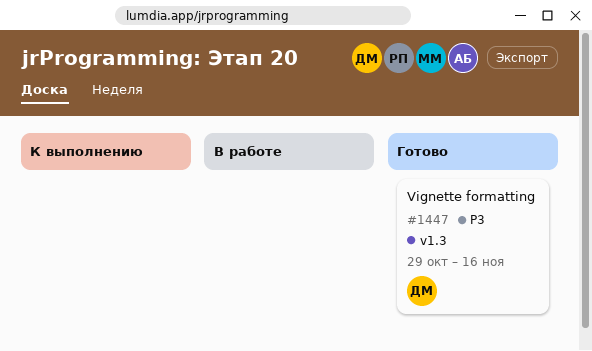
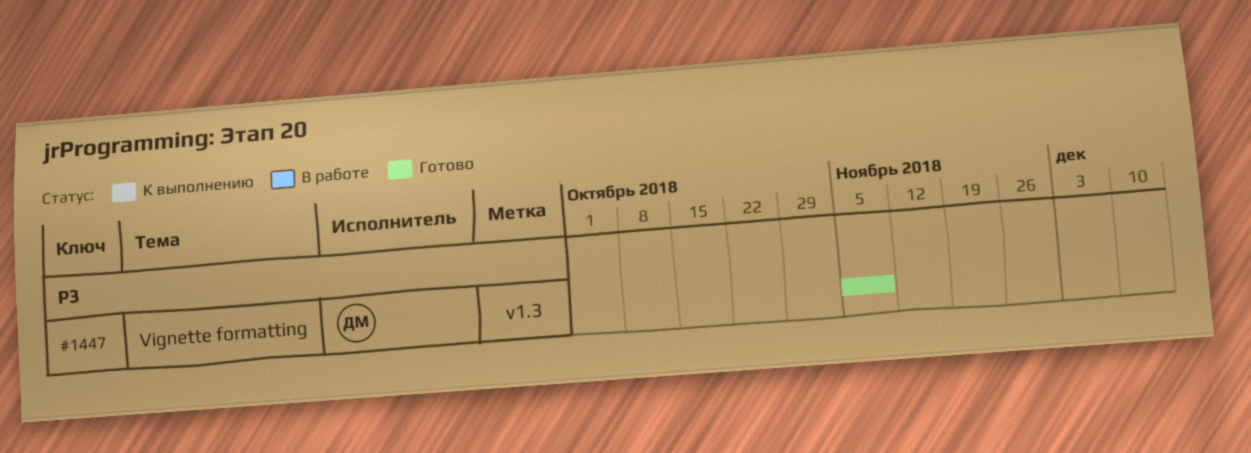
#1447, start: Oct 29 -> Nov 5
#1447, due: Nov 16 -> Nov 9

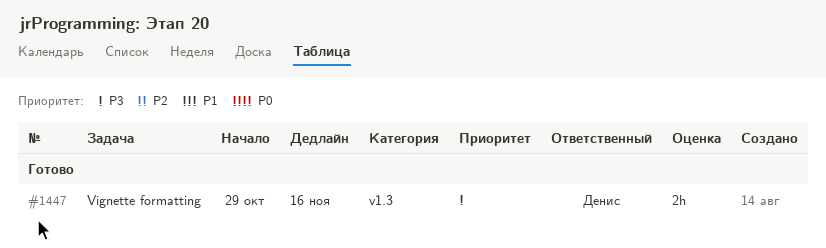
#1447, start: Nov 5 -> Oct 29
#1447, due: Nov 9 -> Nov 16

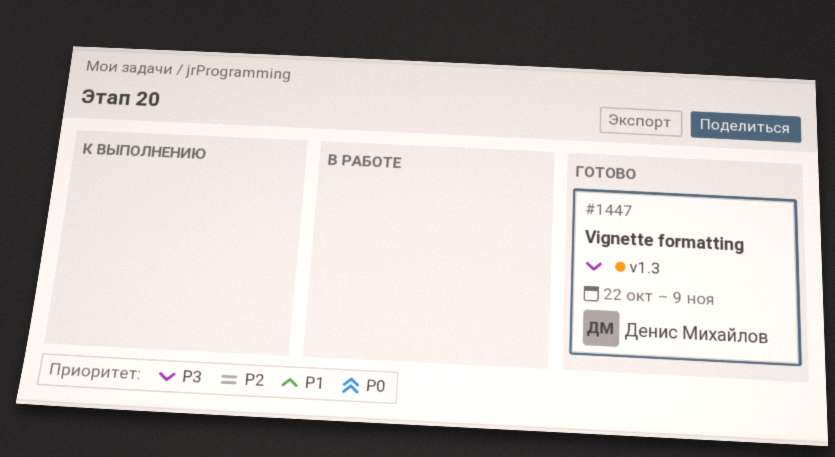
#1447, start: Oct 29 -> Oct 22
#1447, due: Nov 16 -> Nov 9

